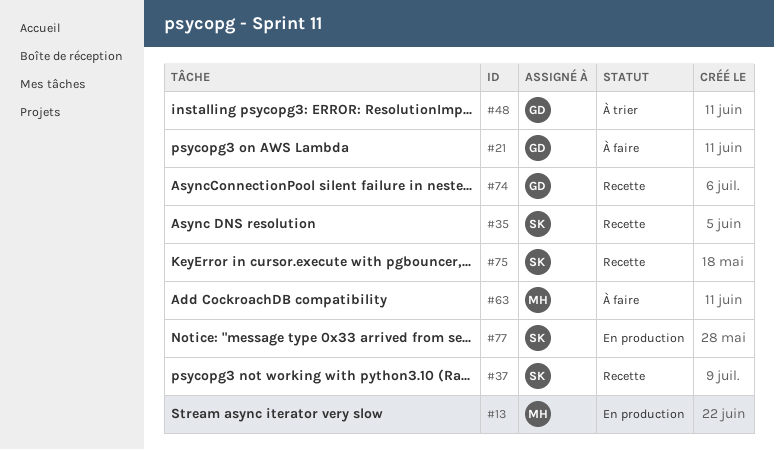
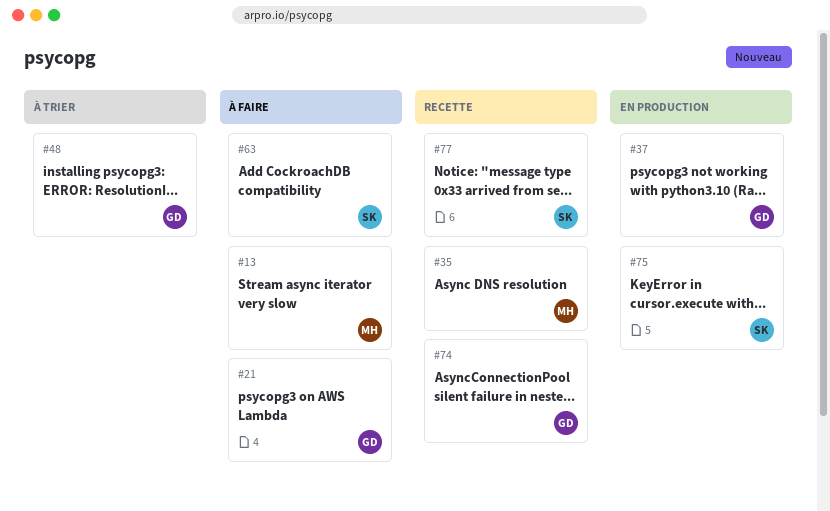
#13, status: En production -> À faire
#35, owner: SK -> MH
#37, status: Recette -> En production
#37, owner: SK -> GD
#63, owner: MH -> SK
#75, status: Recette -> En production
#77, status: En production -> Recette

